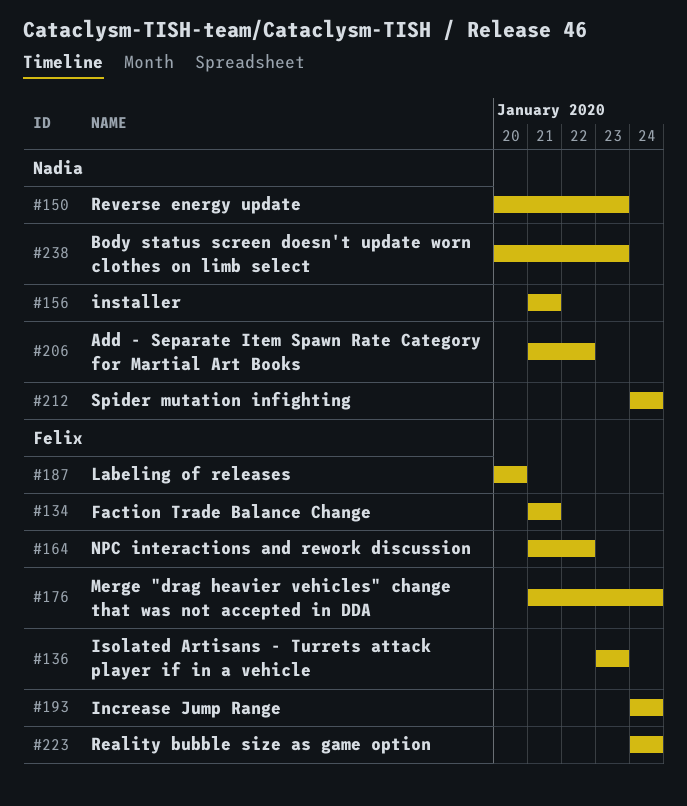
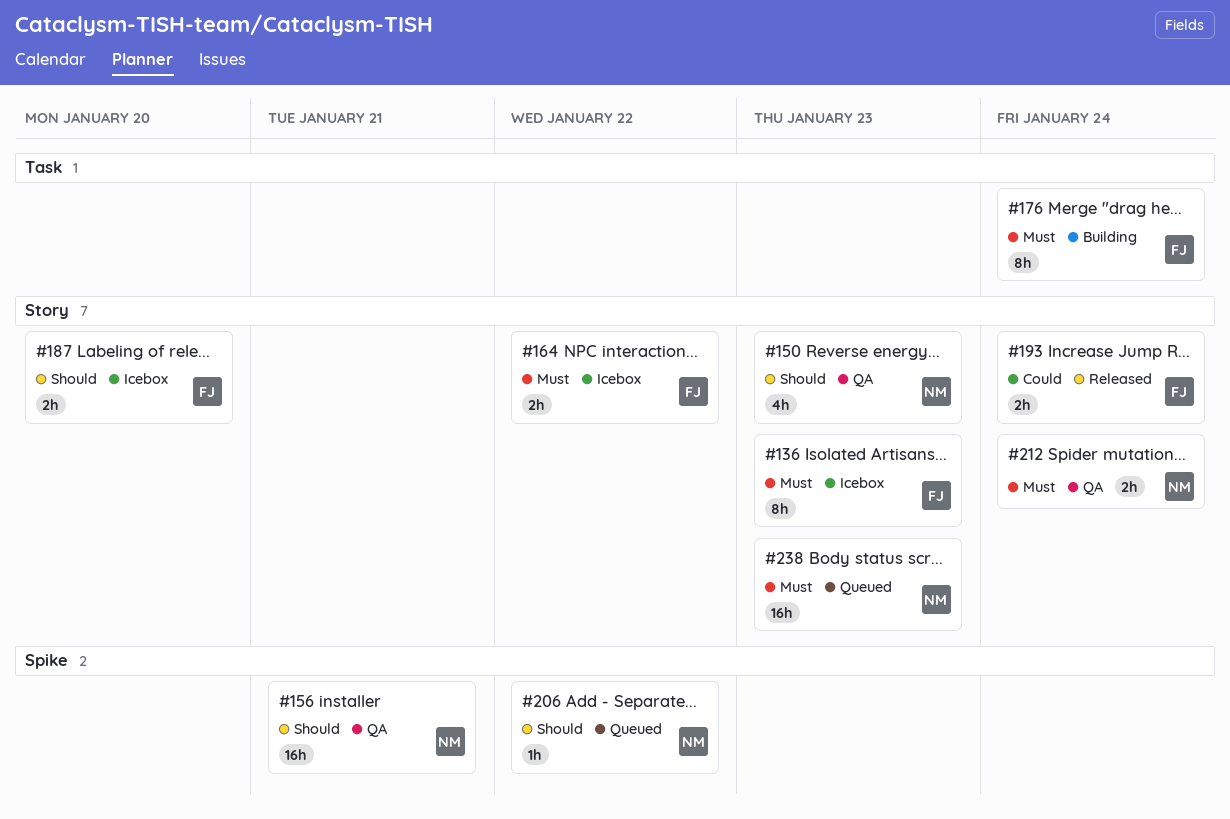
#134: present -> none
#223: present -> none

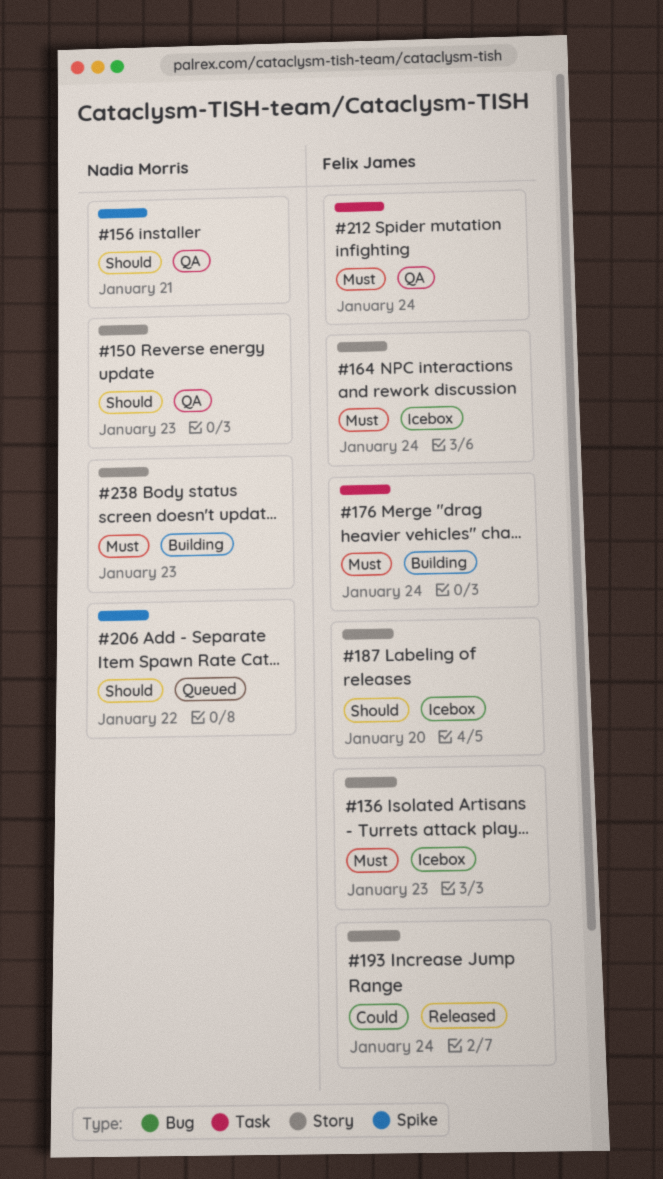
#164, due: Jan 22 -> Jan 24
#212, owner: Nadia Morris -> Felix James
#212, label: Story -> Task
#238, status: Queued -> Building

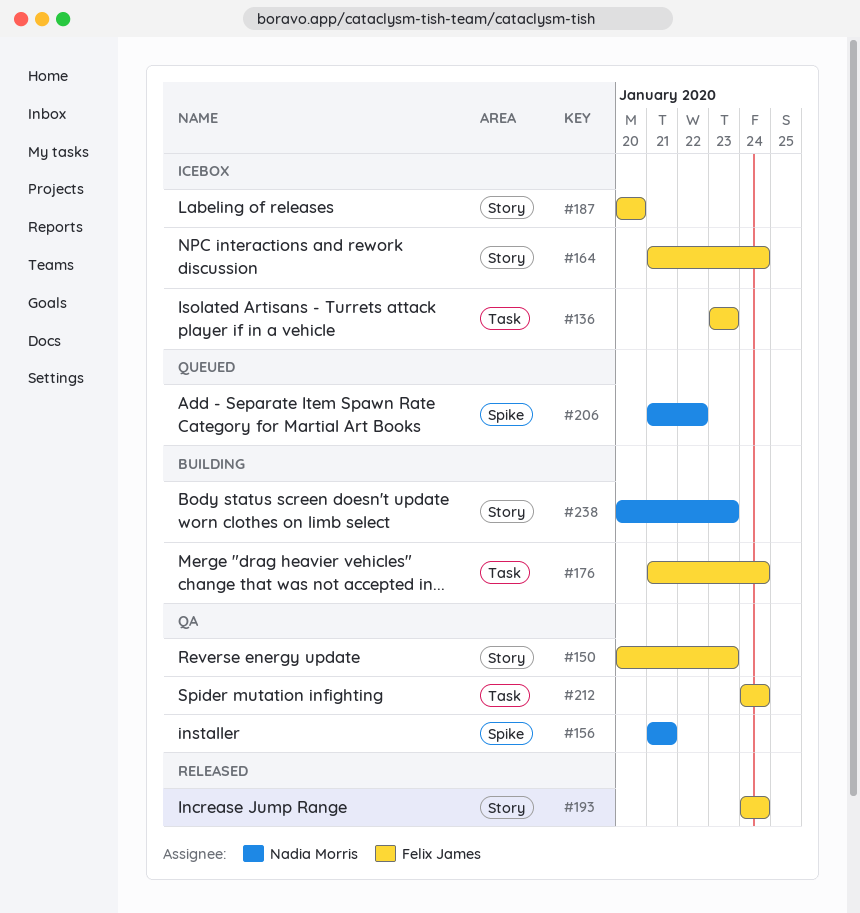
#136, label: Story -> Task
#150, owner: Nadia Morris -> Felix James

